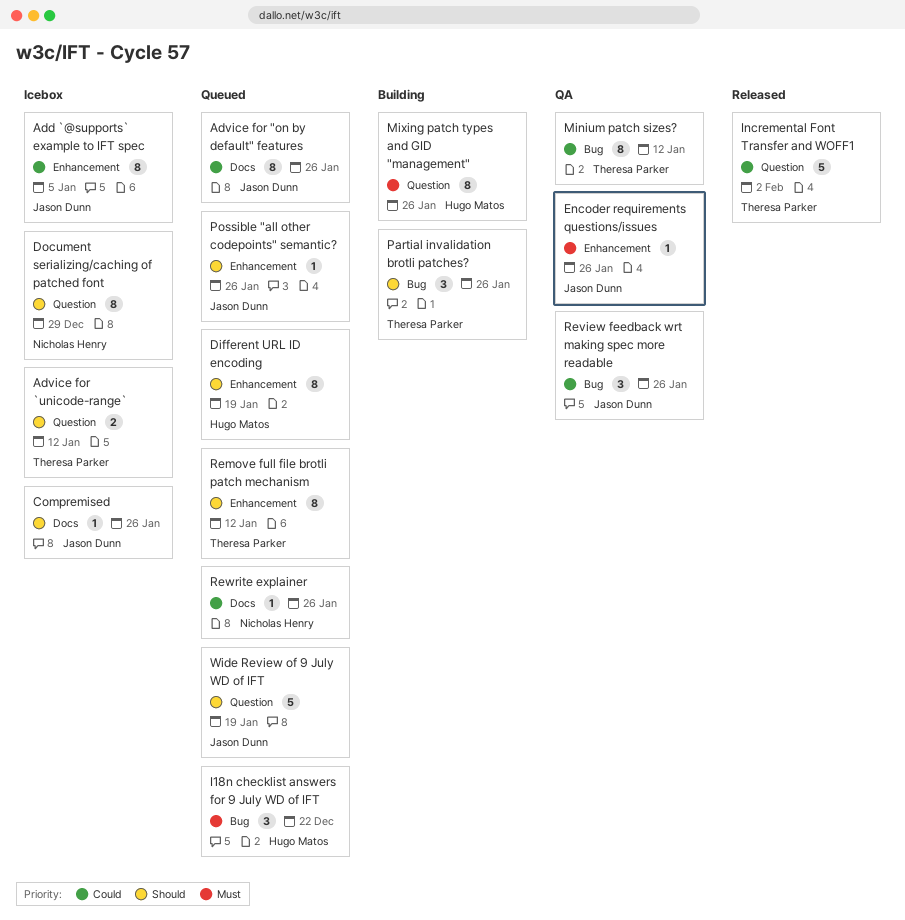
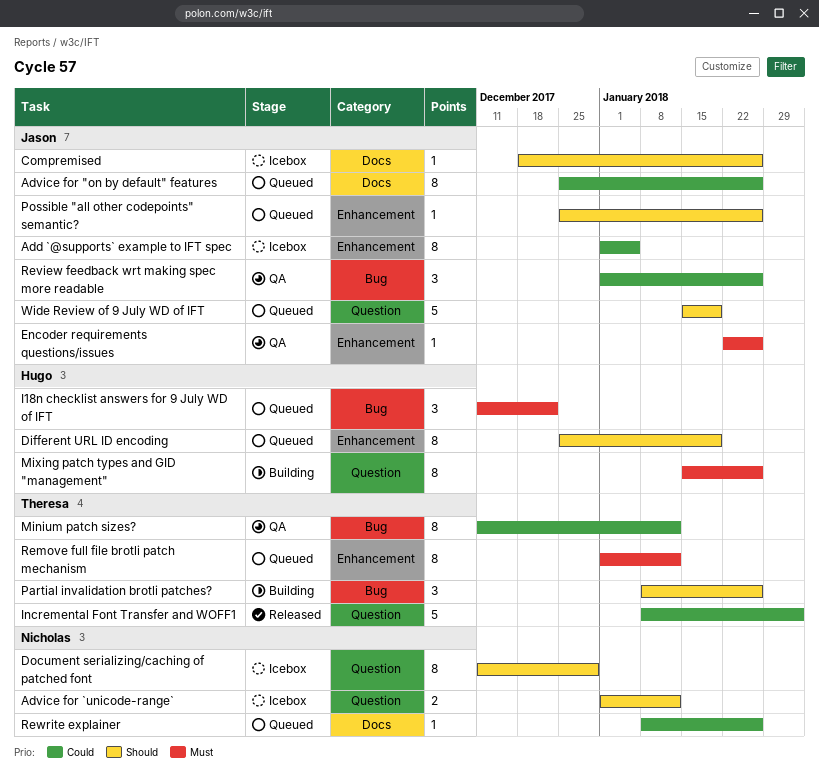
Advice for `unicode-range`, owner: Theresa Parker -> Nicholas Henry
Remove full file brotli patch mechanism, priority: Should -> Must

